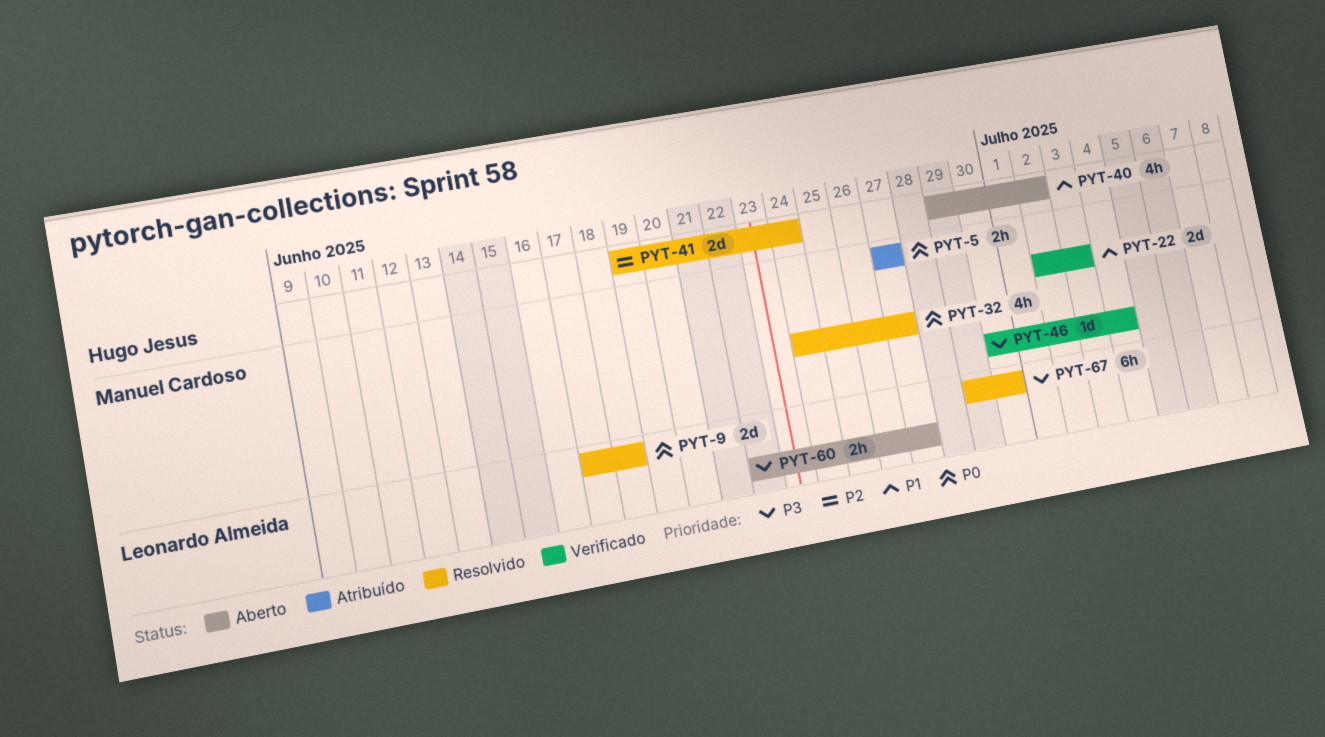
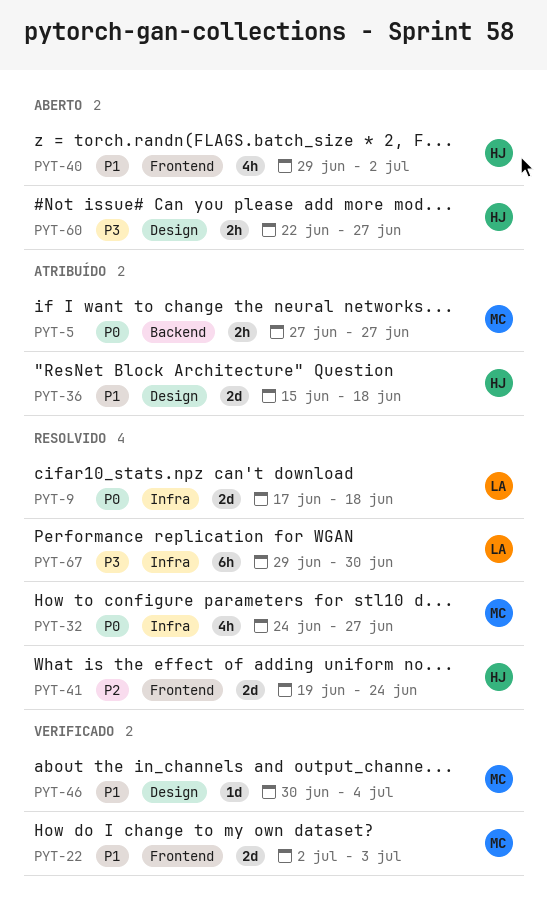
PYT-36: none -> present
PYT-46, priority: P3 -> P1
PYT-60, owner: Leonardo Almeida -> Hugo Jesus

